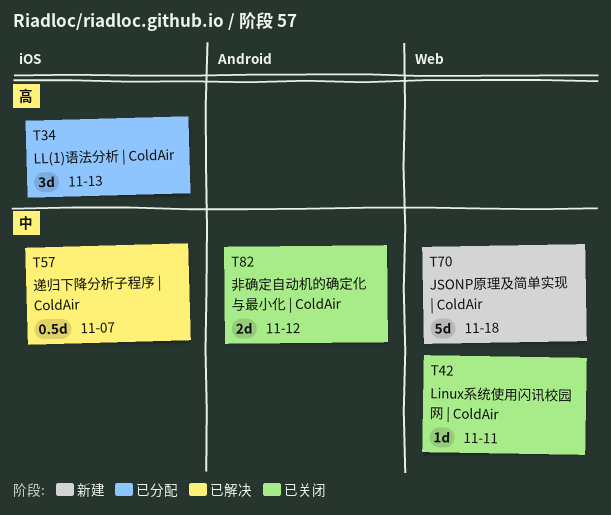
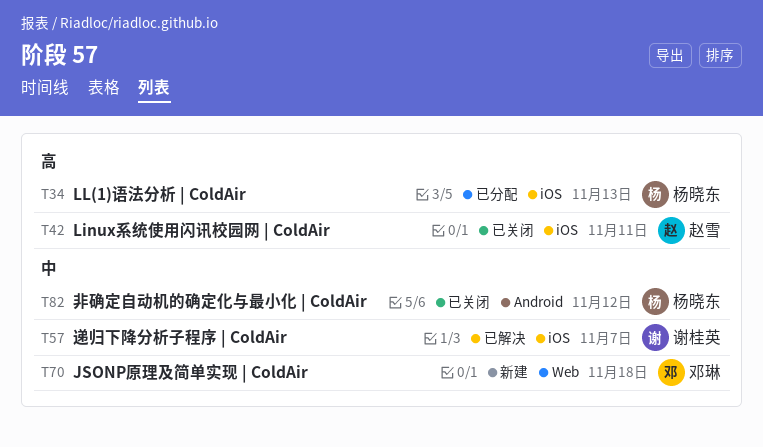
T42, priority: 中 -> 高
T42, label: Web -> iOS

